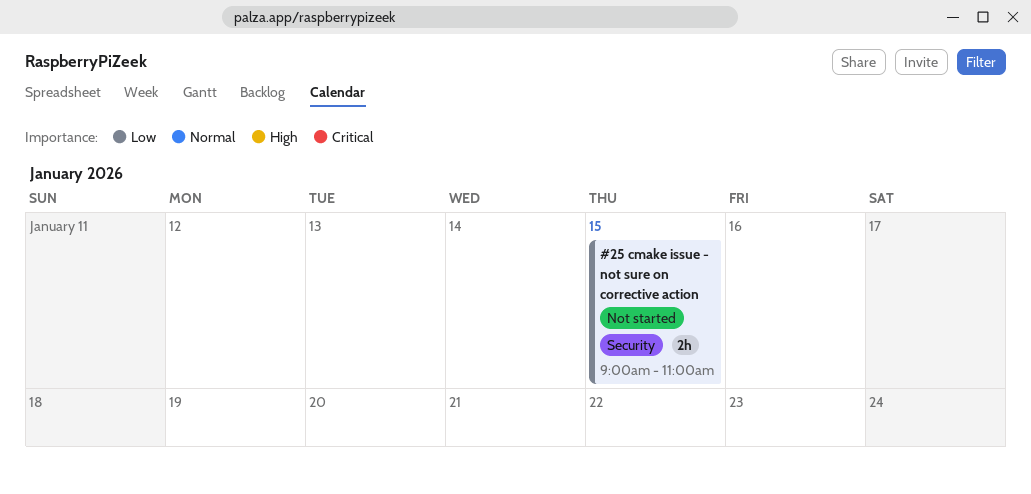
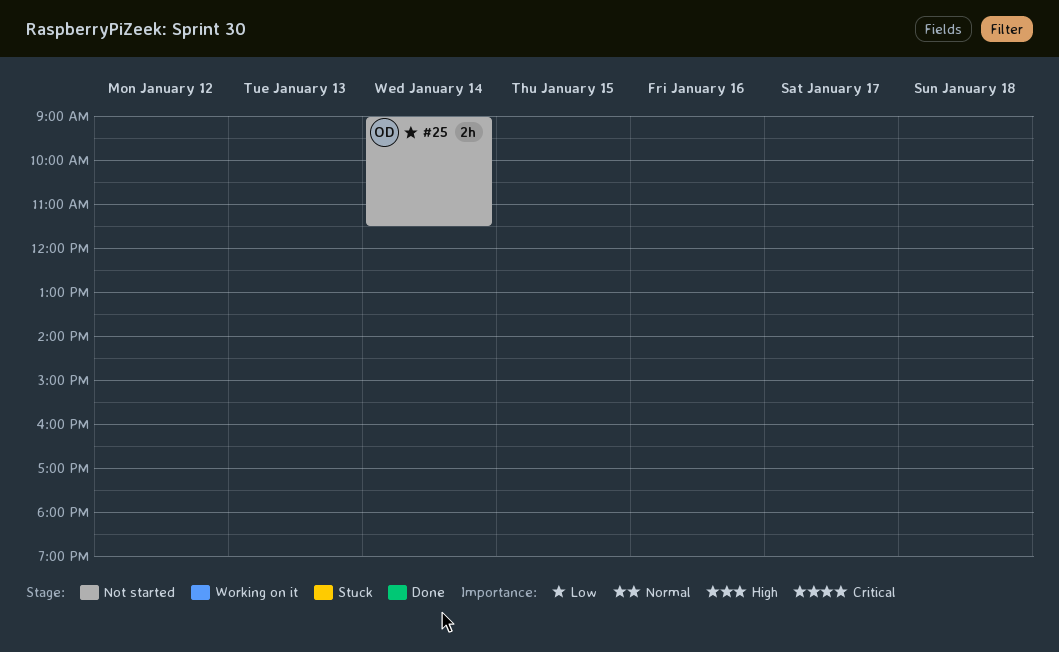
#25, day: Jan 15 -> Jan 14
#25, ends: 11:00 -> 11:30

